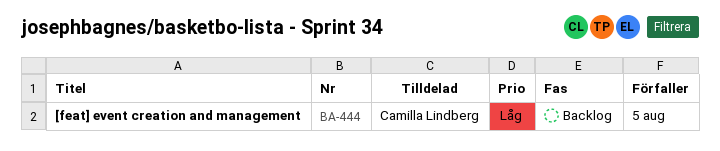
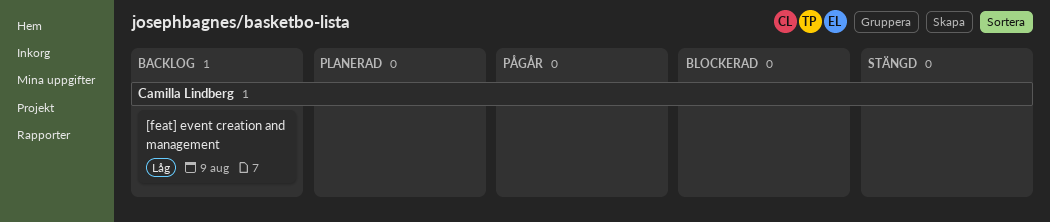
[feat] event creation and management, due: Aug 5 -> Aug 9

